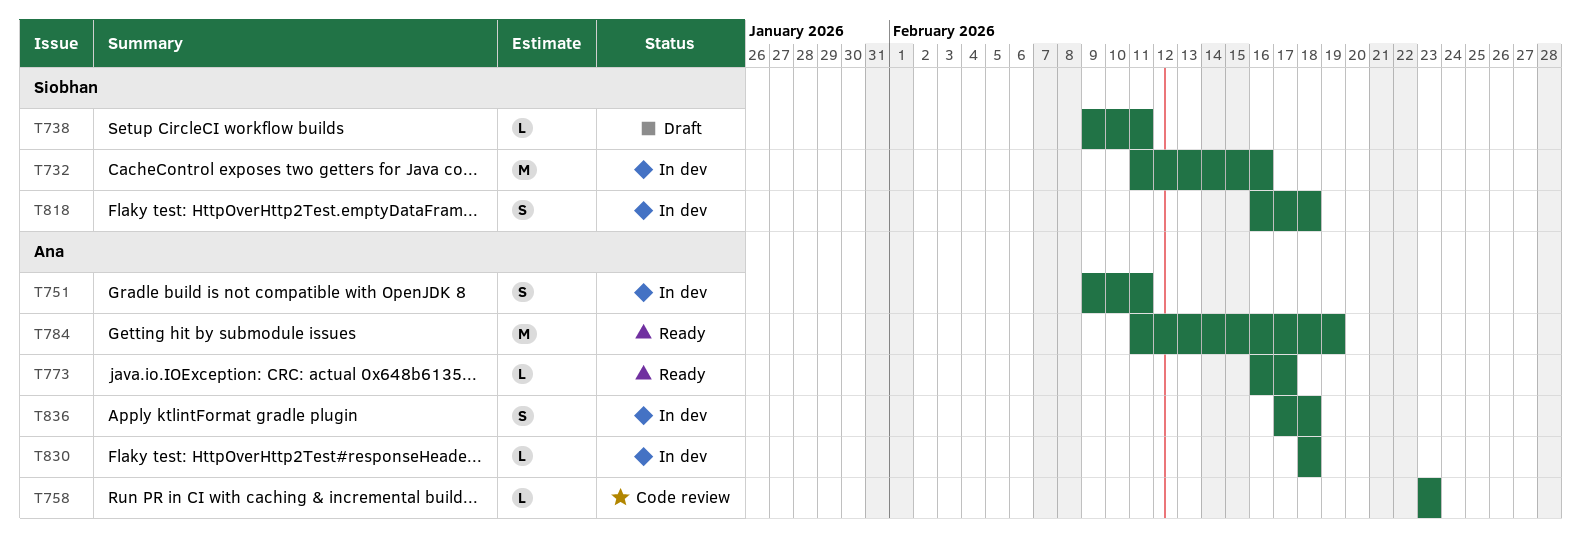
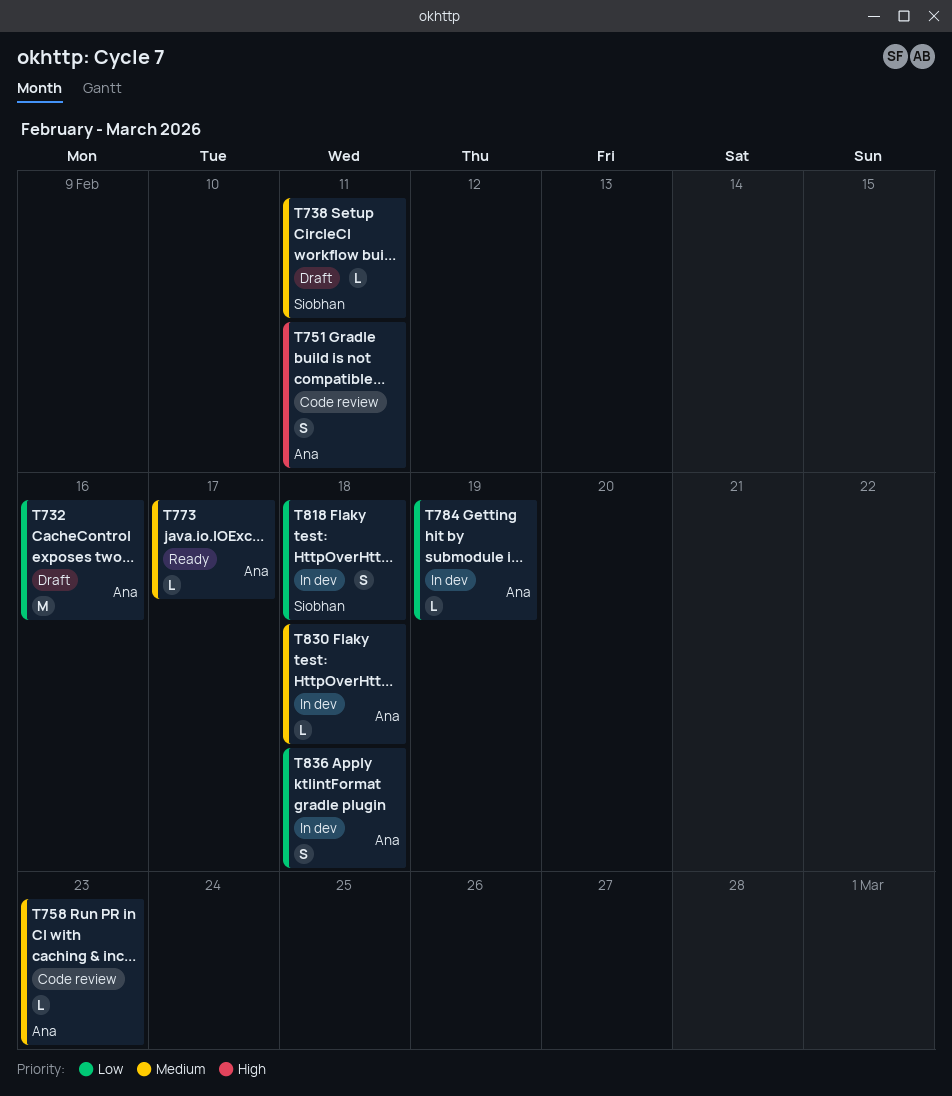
T732, status: In dev -> Draft
T732, owner: Siobhan -> Ana
T751, status: In dev -> Code review
T784, status: Ready -> In dev
T784, estimate: M -> L

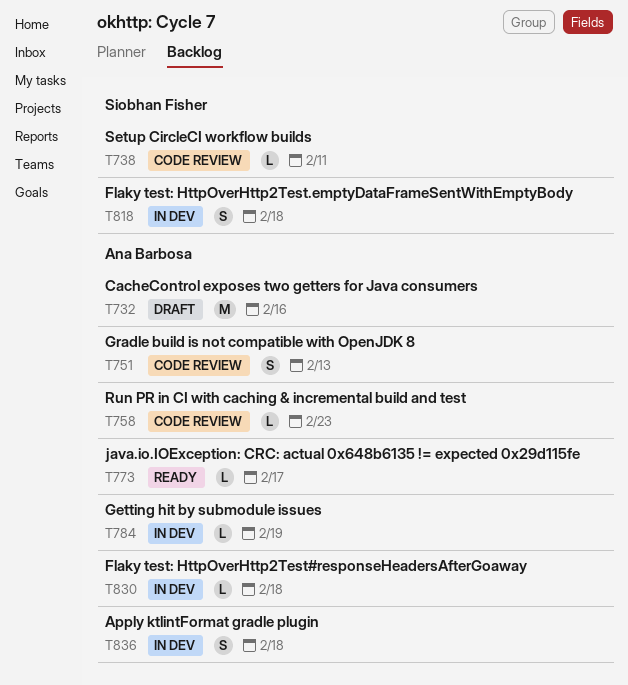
T738, status: Draft -> Code review
T751, due: Feb 11 -> Feb 13

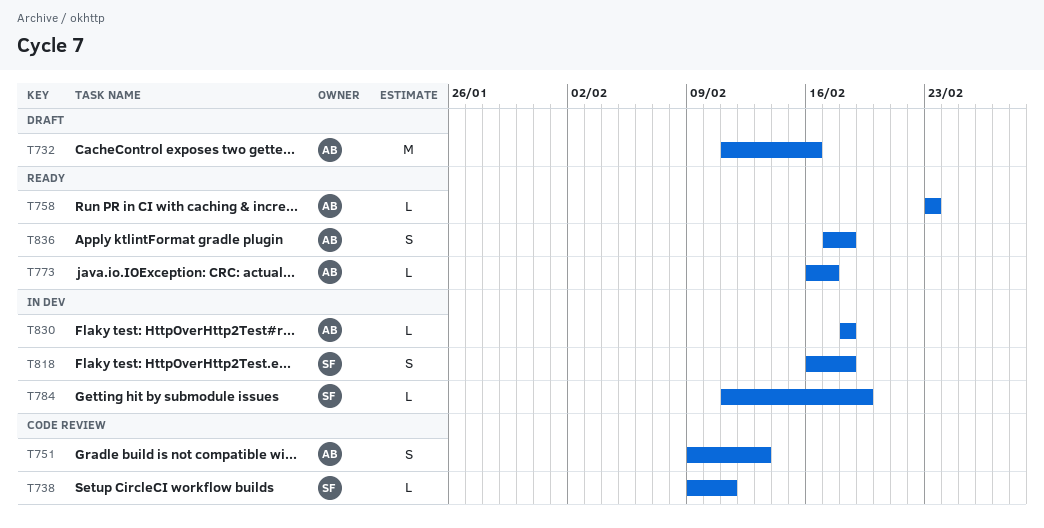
T758, status: Code review -> Ready
T784, owner: Ana Barbosa -> Siobhan Fisher
T836, status: In dev -> Ready

